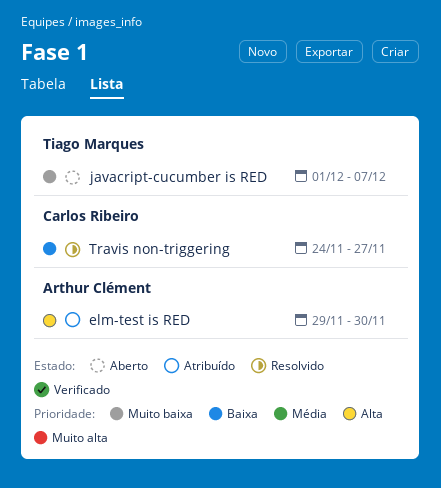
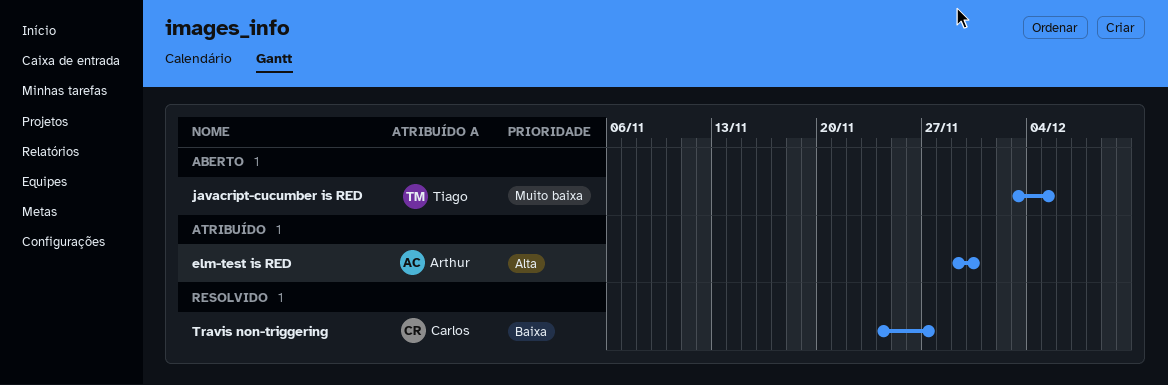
javacript-cucumber is RED, start: Dec 1 -> Dec 3
javacript-cucumber is RED, due: Dec 7 -> Dec 5

